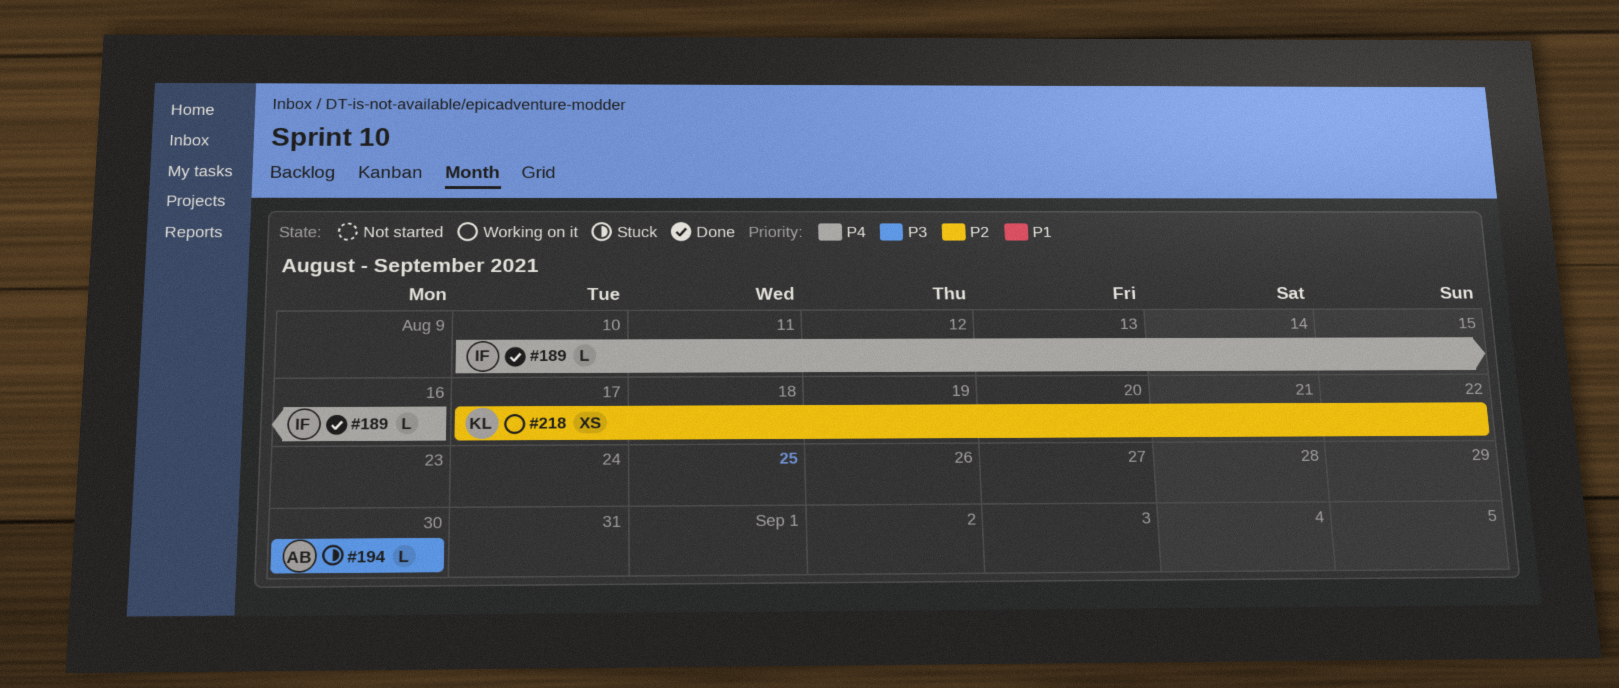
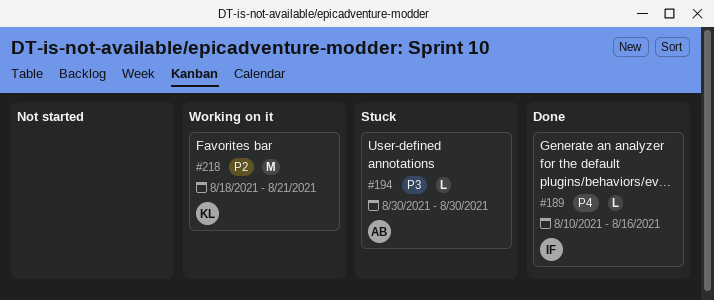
#218, estimate: XS -> M
#218, start: Aug 17 -> Aug 18
#218, due: Aug 22 -> Aug 21

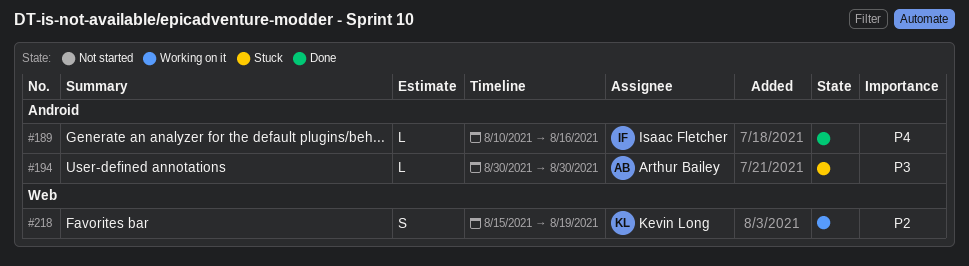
#218, estimate: M -> S
#218, start: Aug 18 -> Aug 15
#218, due: Aug 21 -> Aug 19

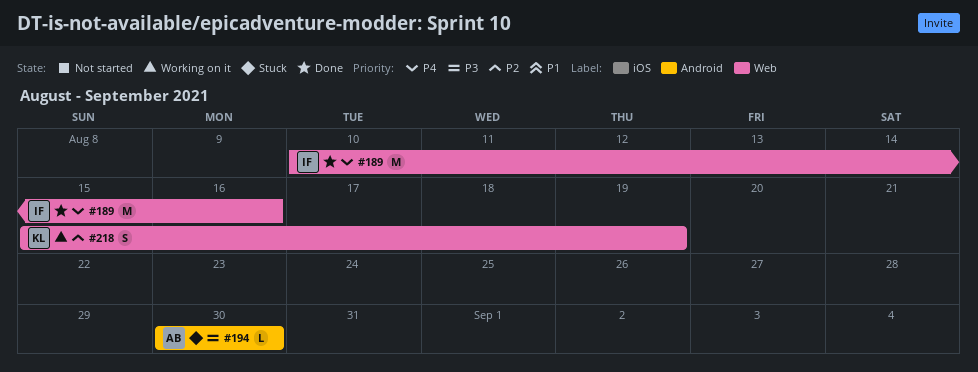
#189, label: Android -> Web
#189, estimate: L -> M

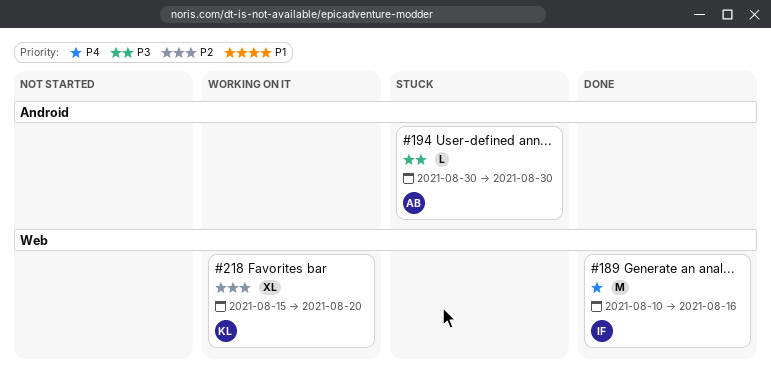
#218, estimate: S -> XL
#218, due: Aug 19 -> Aug 20

